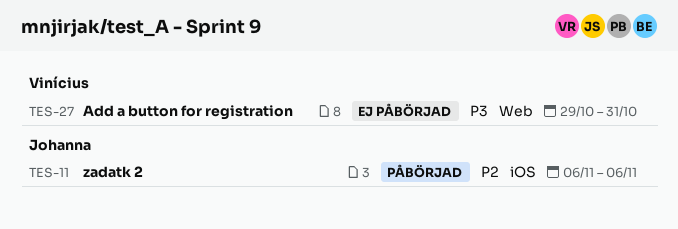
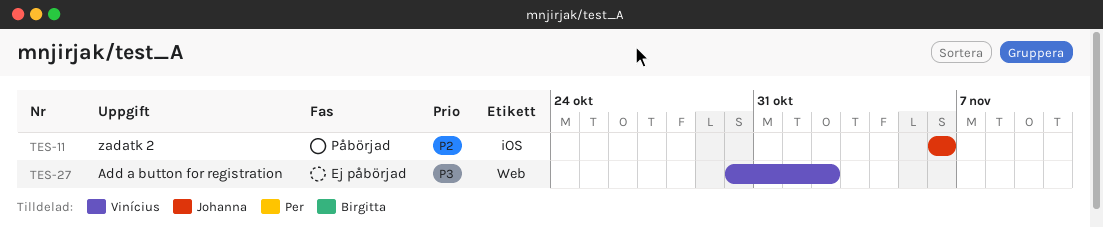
TES-27, start: Oct 29 -> Oct 30
TES-27, due: Oct 31 -> Nov 2

